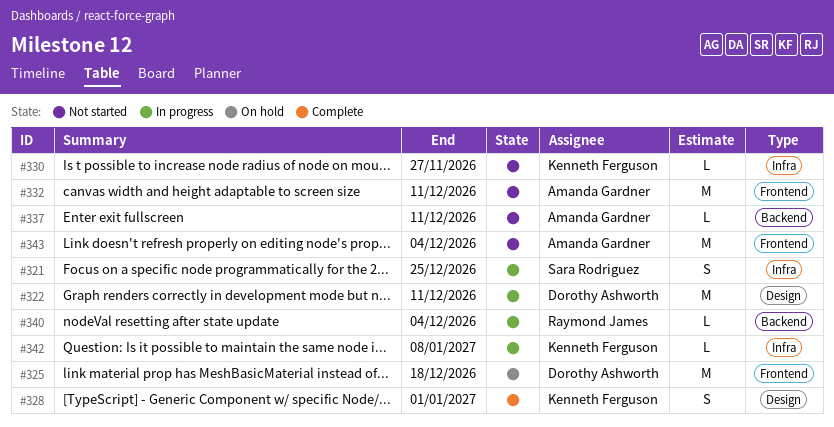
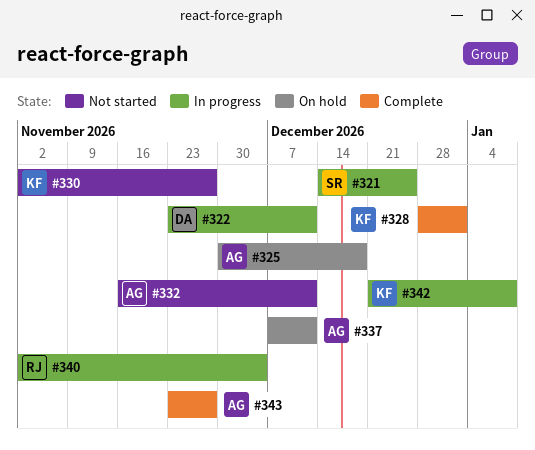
#325, owner: Dorothy Ashworth -> Amanda Gardner
#337, status: Not started -> On hold
#343, status: Not started -> Complete
#343, due: Dec 4 -> Nov 27

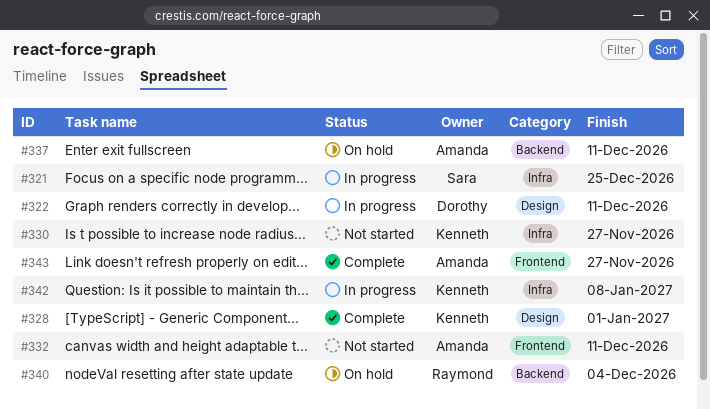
#325: present -> none
#340, status: In progress -> On hold

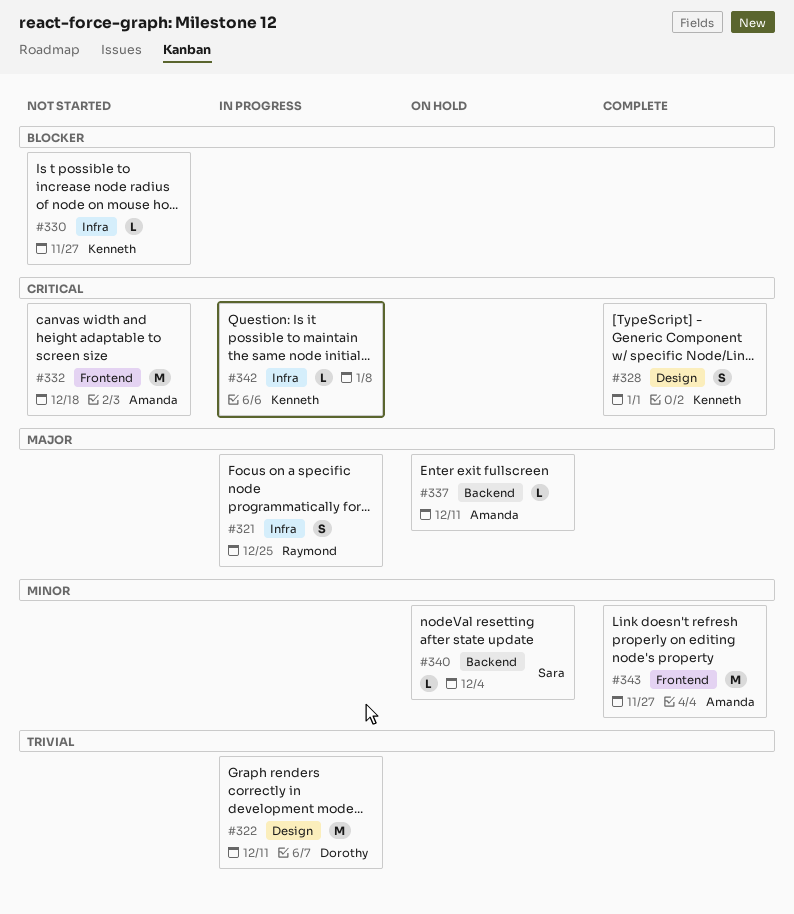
#321, owner: Sara -> Raymond
#332, due: Dec 11 -> Dec 18
#340, owner: Raymond -> Sara

